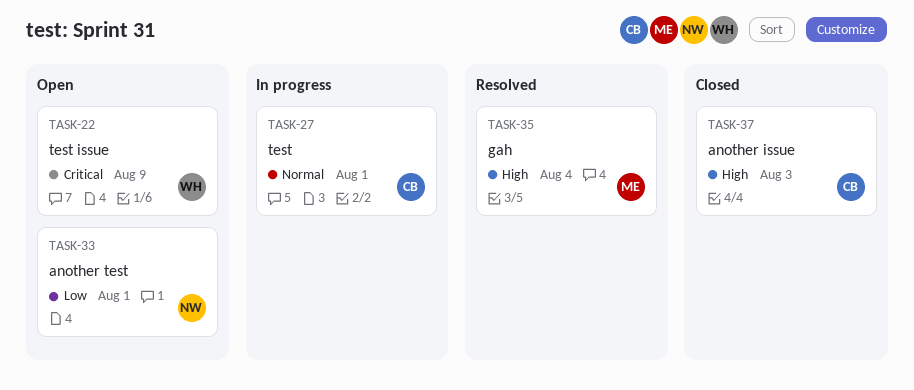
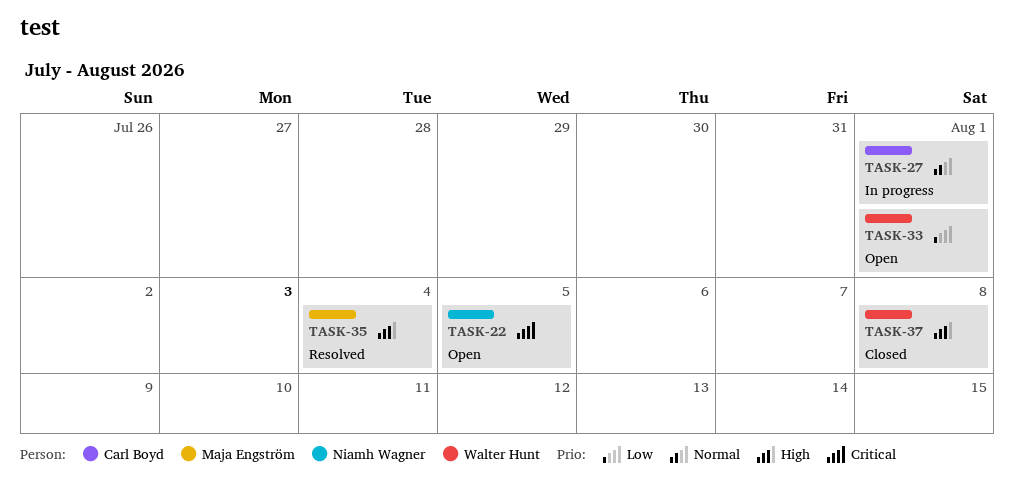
TASK-22, owner: Walter Hunt -> Niamh Wagner
TASK-22, due: Aug 9 -> Aug 5
TASK-33, owner: Niamh Wagner -> Walter Hunt
TASK-37, owner: Carl Boyd -> Walter Hunt
TASK-37, due: Aug 3 -> Aug 8

